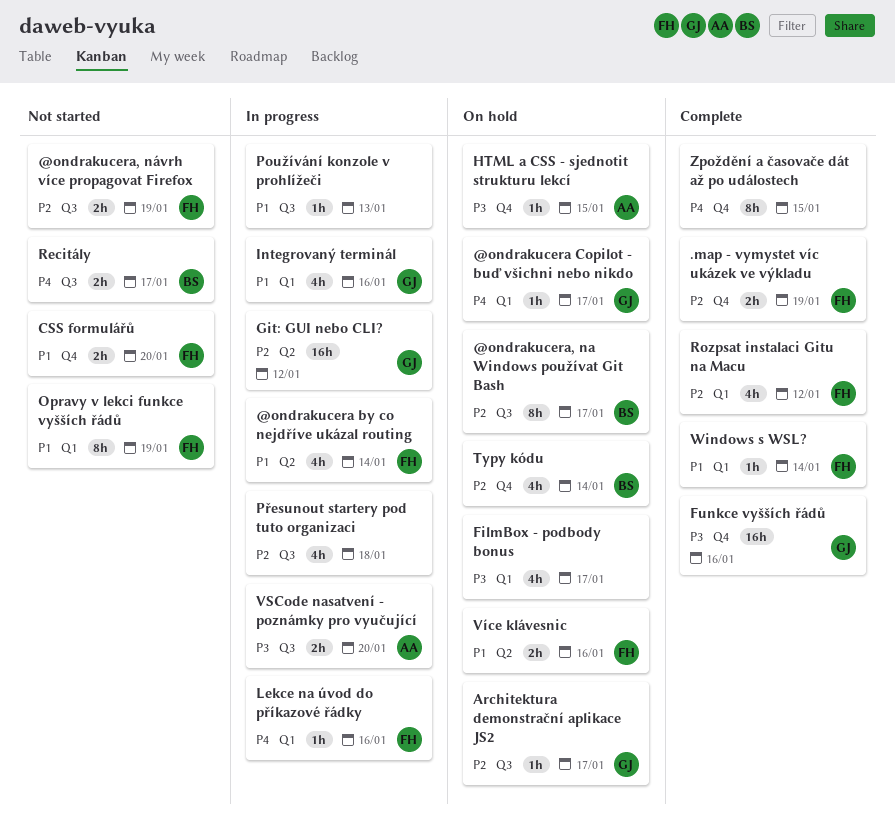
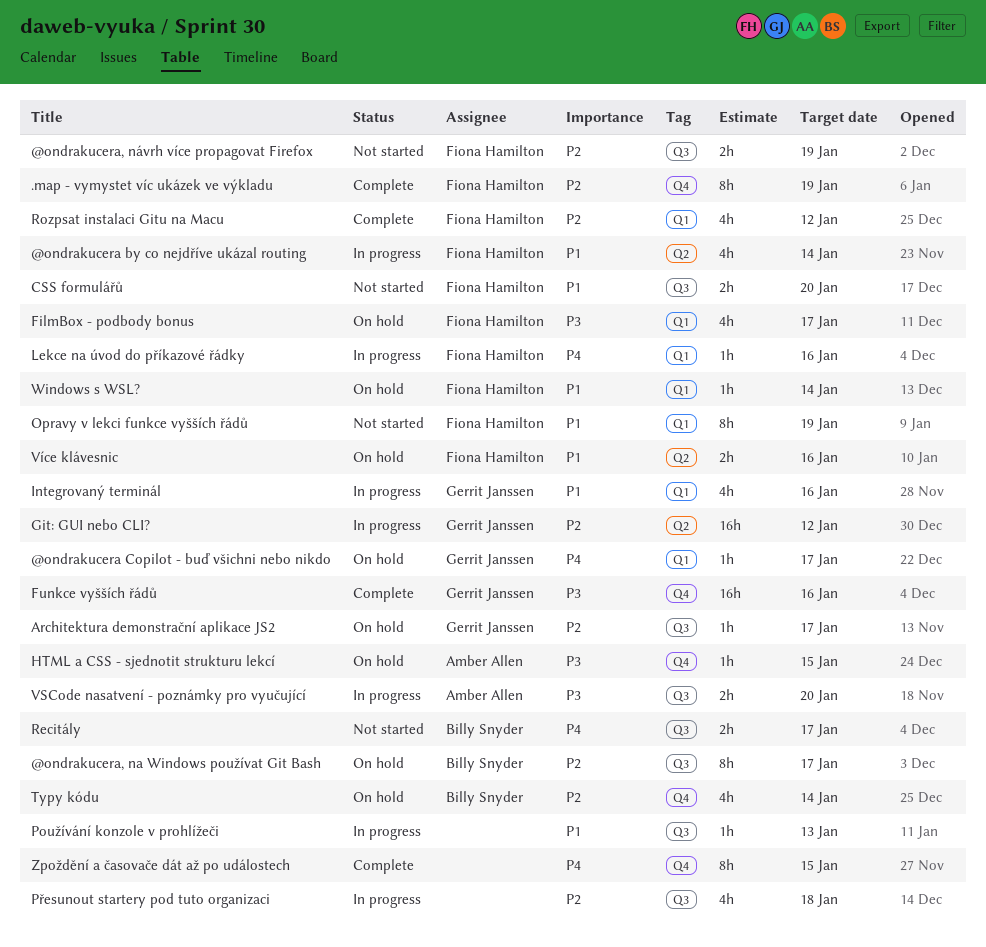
.map - vymystet víc ukázek ve výkladu, estimate: 2h -> 8h
CSS formulářů, label: Q4 -> Q3
FilmBox - podbody bonus, owner: none -> Fiona Hamilton
Windows s WSL?, status: Complete -> On hold

